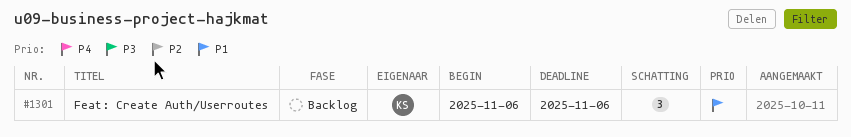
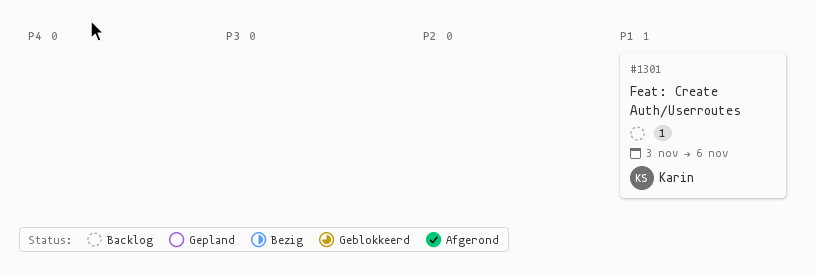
#1301, estimate: 3 -> 1
#1301, start: Nov 6 -> Nov 3

